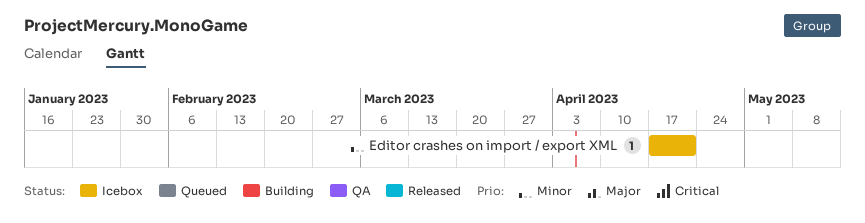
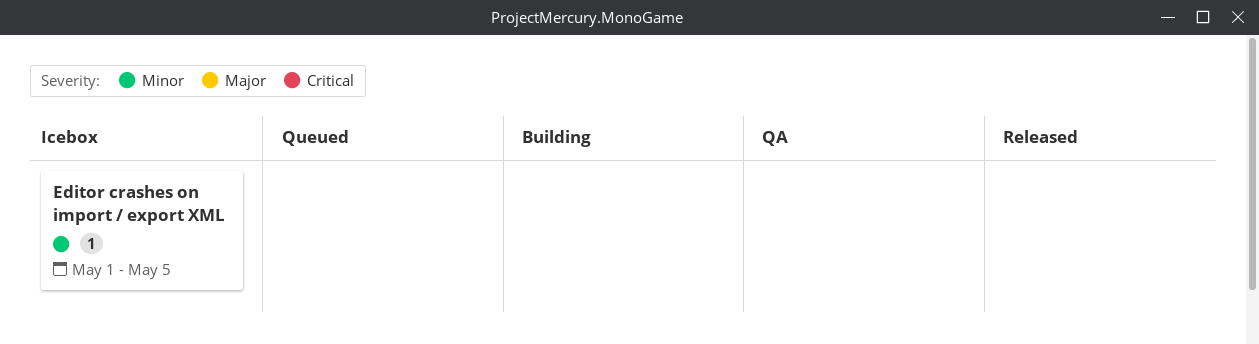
Editor crashes on import / export XML, start: Apr 17 -> May 1
Editor crashes on import / export XML, due: Apr 21 -> May 5

